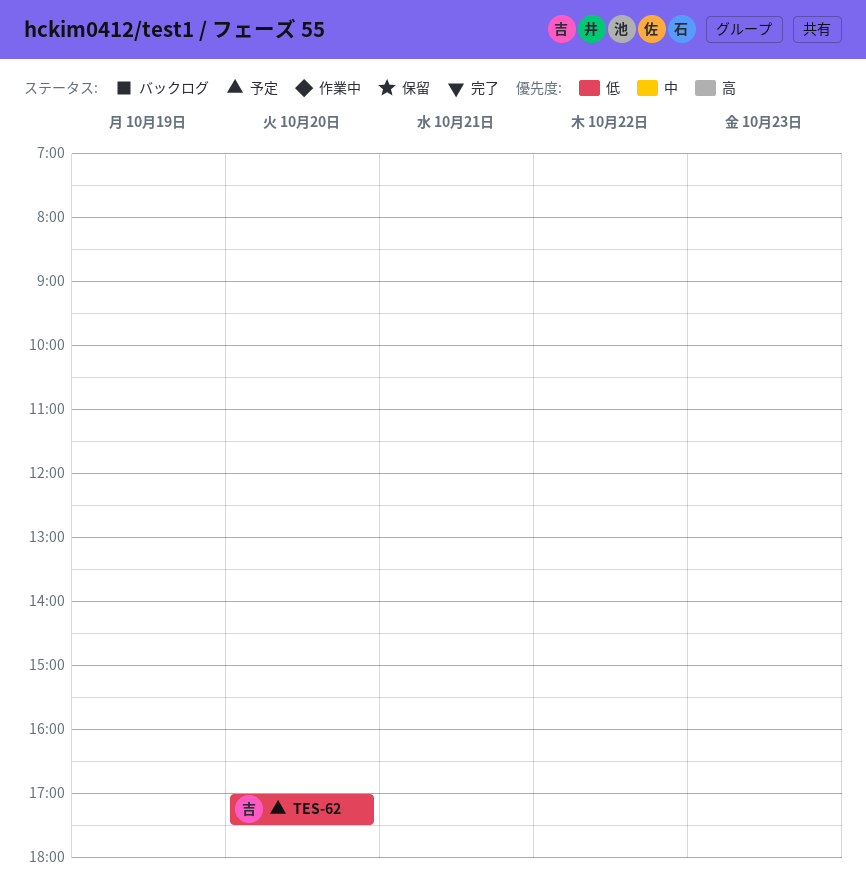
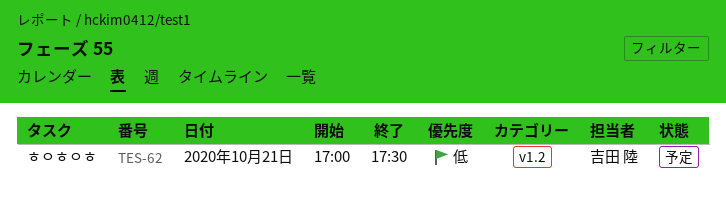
TES-62, day: Oct 20 -> Oct 21

